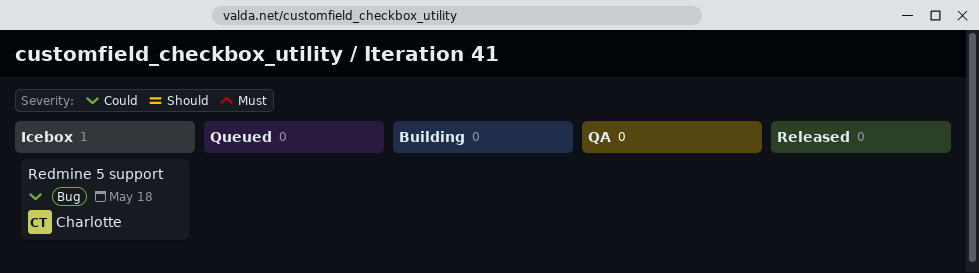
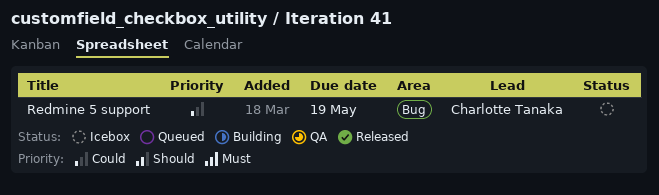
Redmine 5 support, due: May 18 -> May 19

